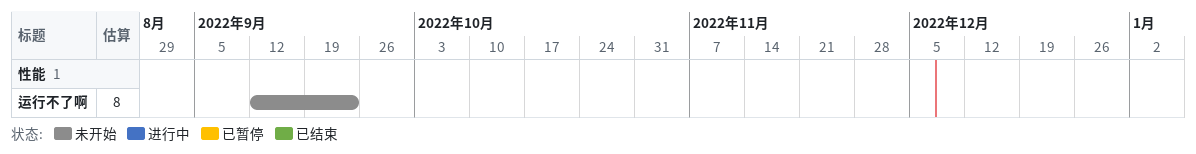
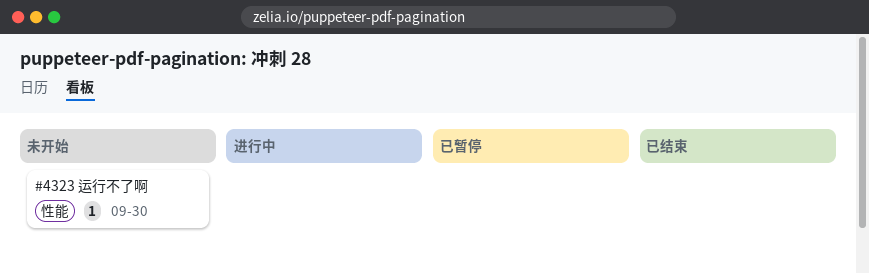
运行不了啊, estimate: 8 -> 1
运行不了啊, due: Sep 23 -> Sep 30

